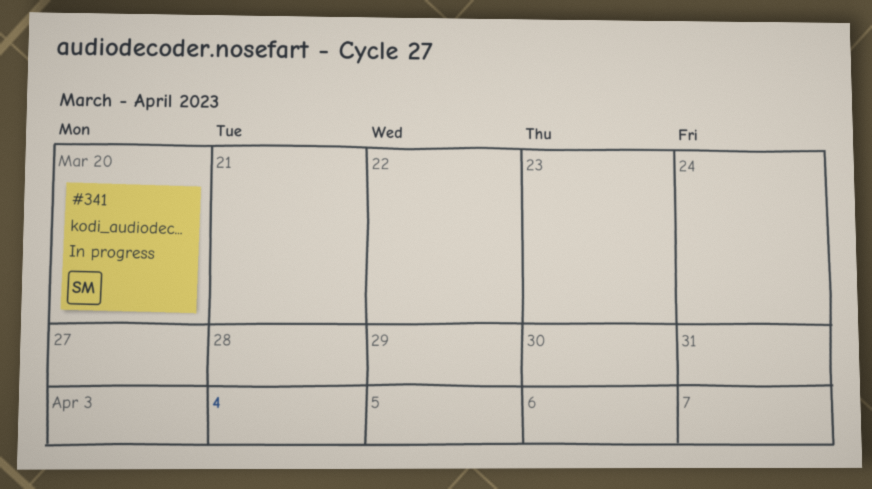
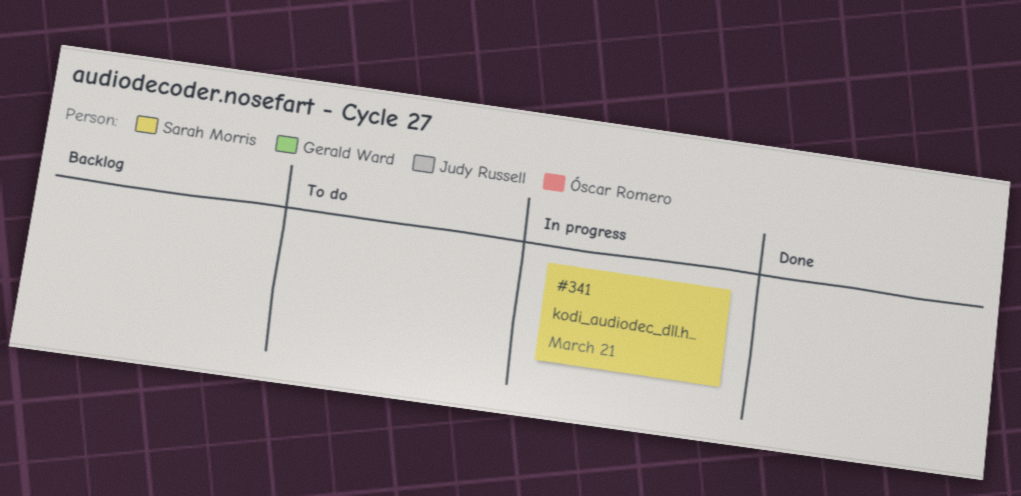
#341, due: Mar 20 -> Mar 21

